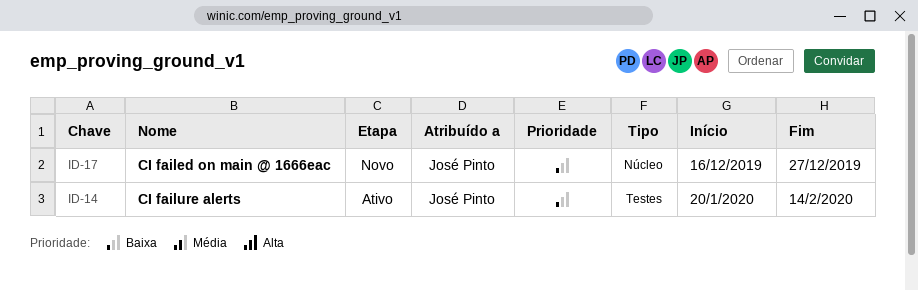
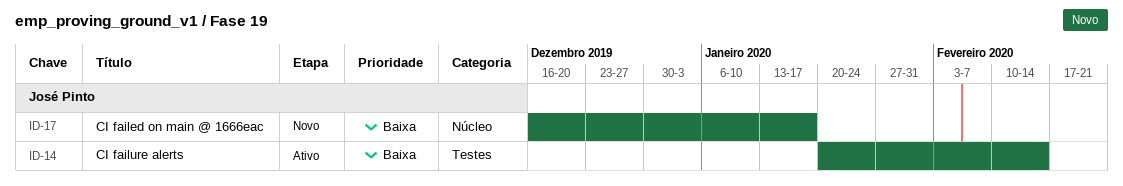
ID-17, due: Dec 27 -> Jan 17

